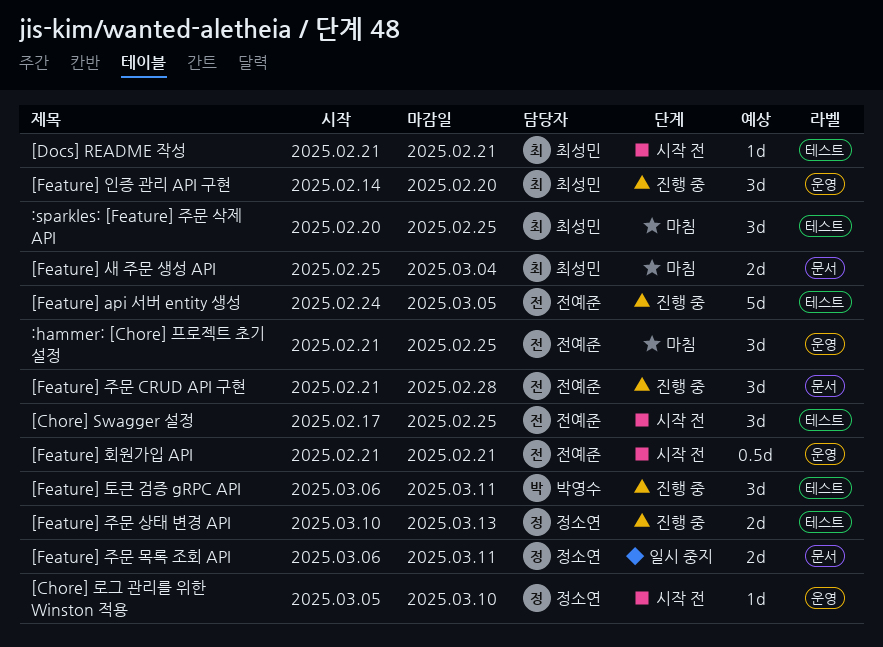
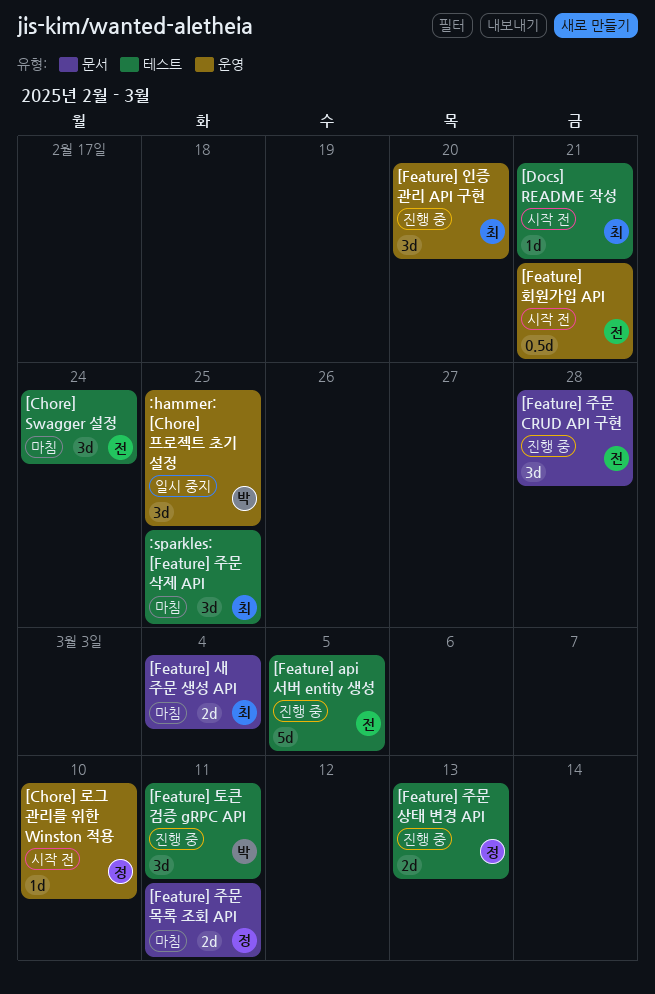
:hammer: [Chore] 프로젝트 초기 설정, status: 마침 -> 일시 중지
:hammer: [Chore] 프로젝트 초기 설정, owner: 전예준 -> 박영수
[Chore] Swagger 설정, status: 시작 전 -> 마침
[Chore] Swagger 설정, due: Feb 25 -> Feb 24
[Feature] 주문 목록 조회 API, status: 일시 중지 -> 마침

